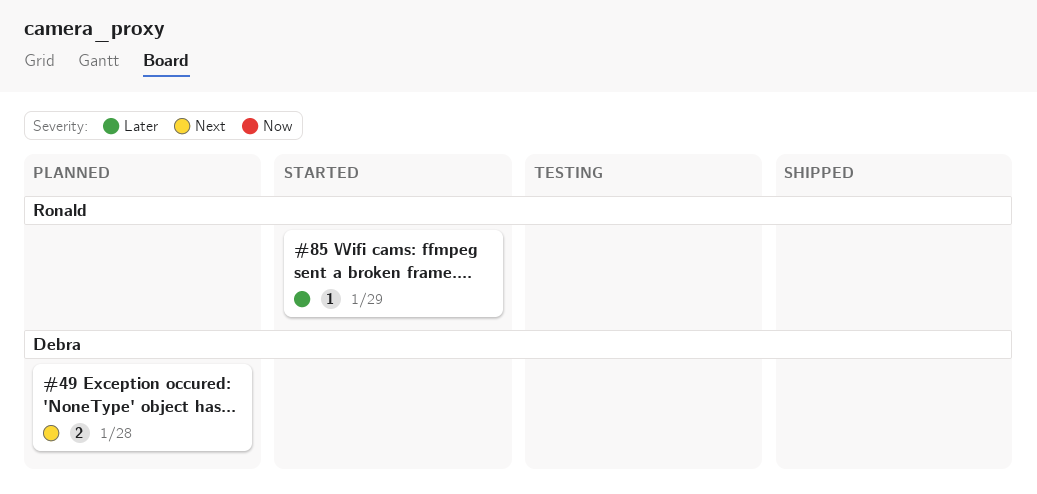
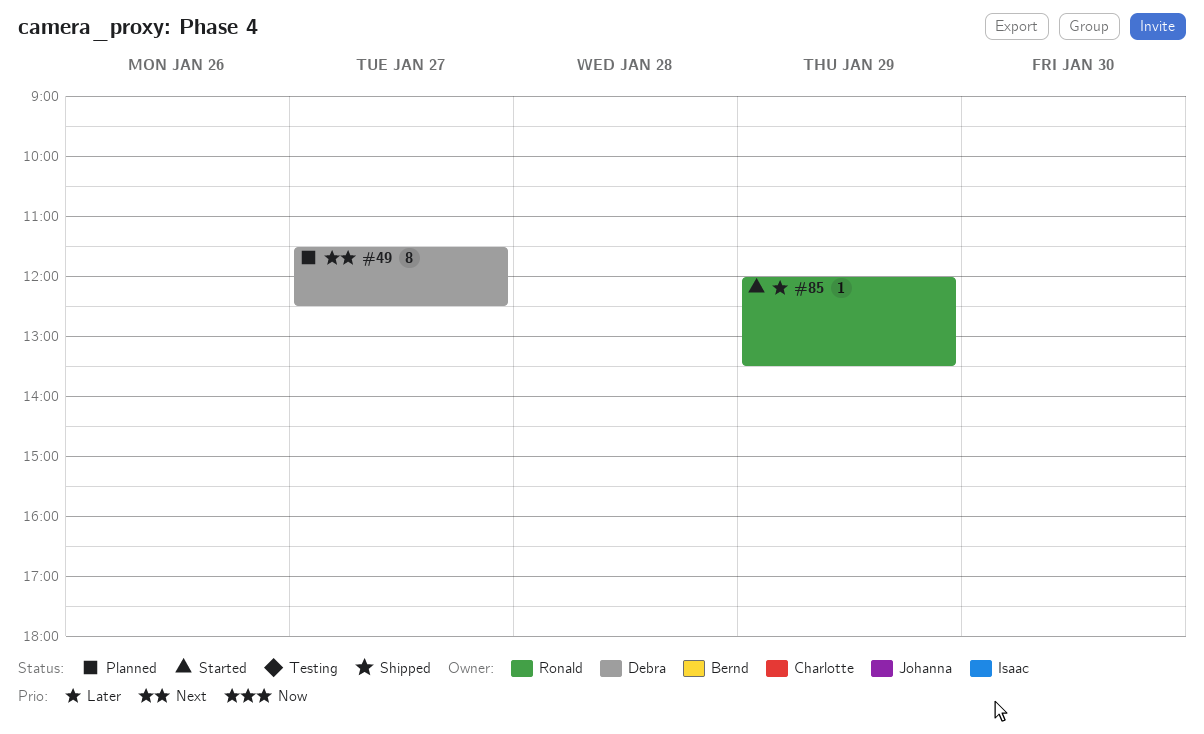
#49, estimate: 2 -> 8
#49, day: Jan 28 -> Jan 27

